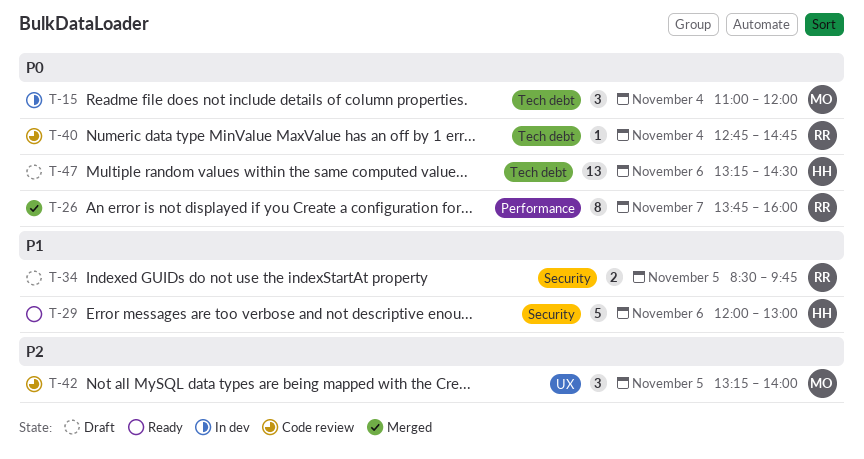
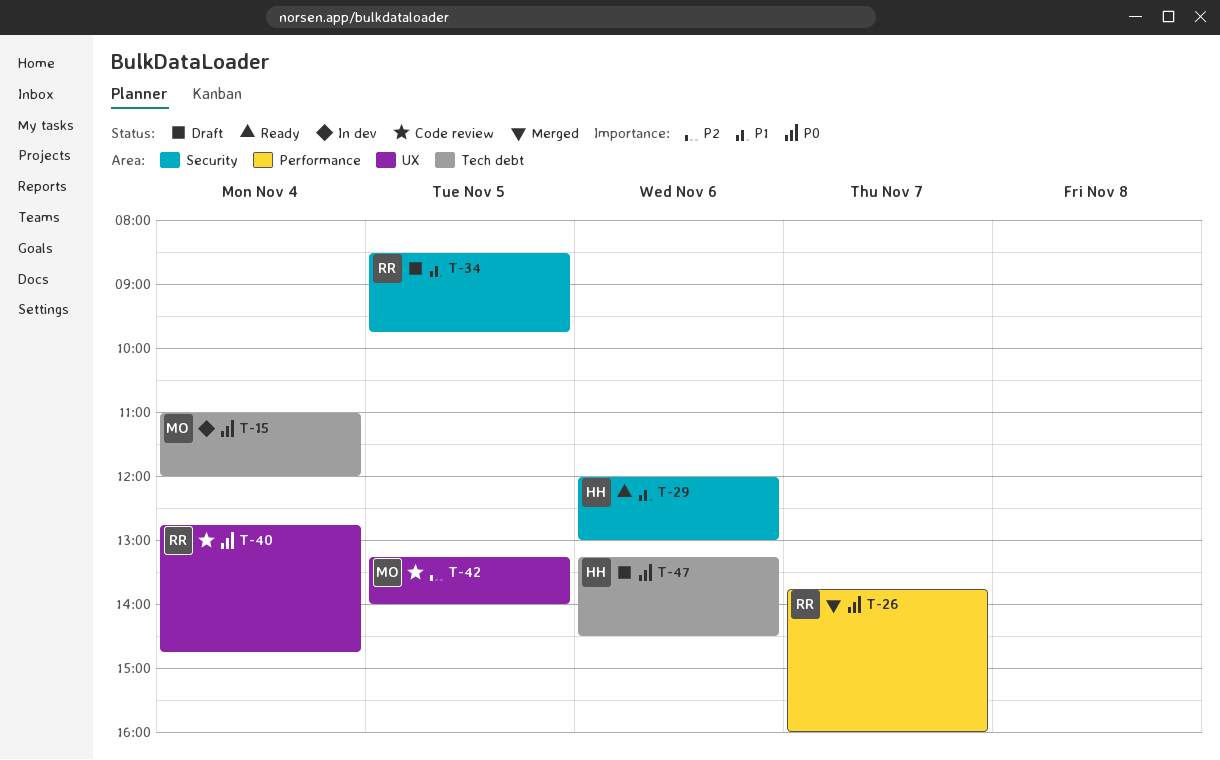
T-40, label: Tech debt -> UX

